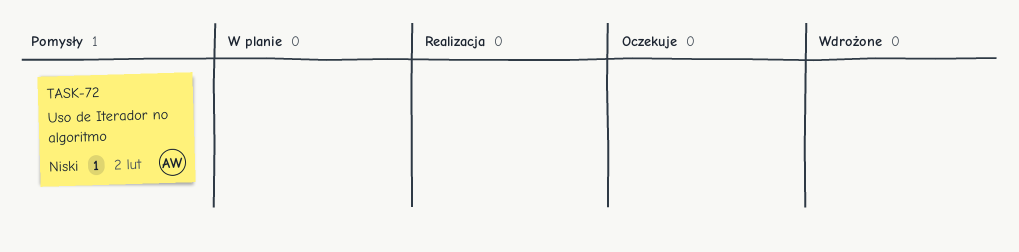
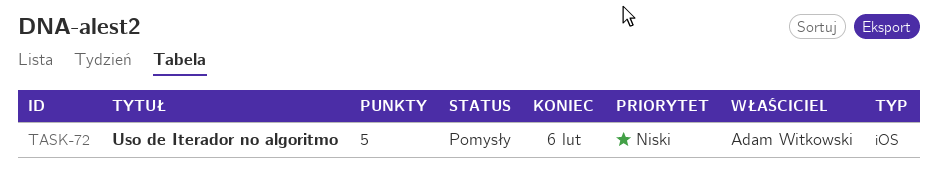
TASK-72, estimate: 1 -> 5
TASK-72, due: Feb 2 -> Feb 6

